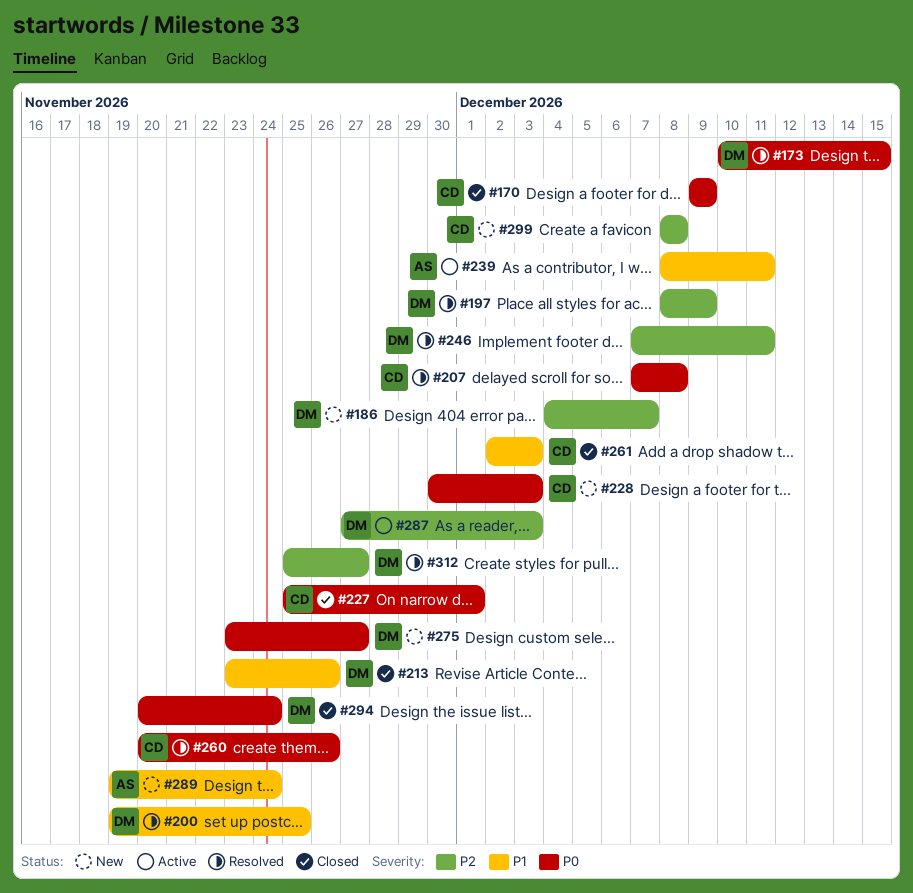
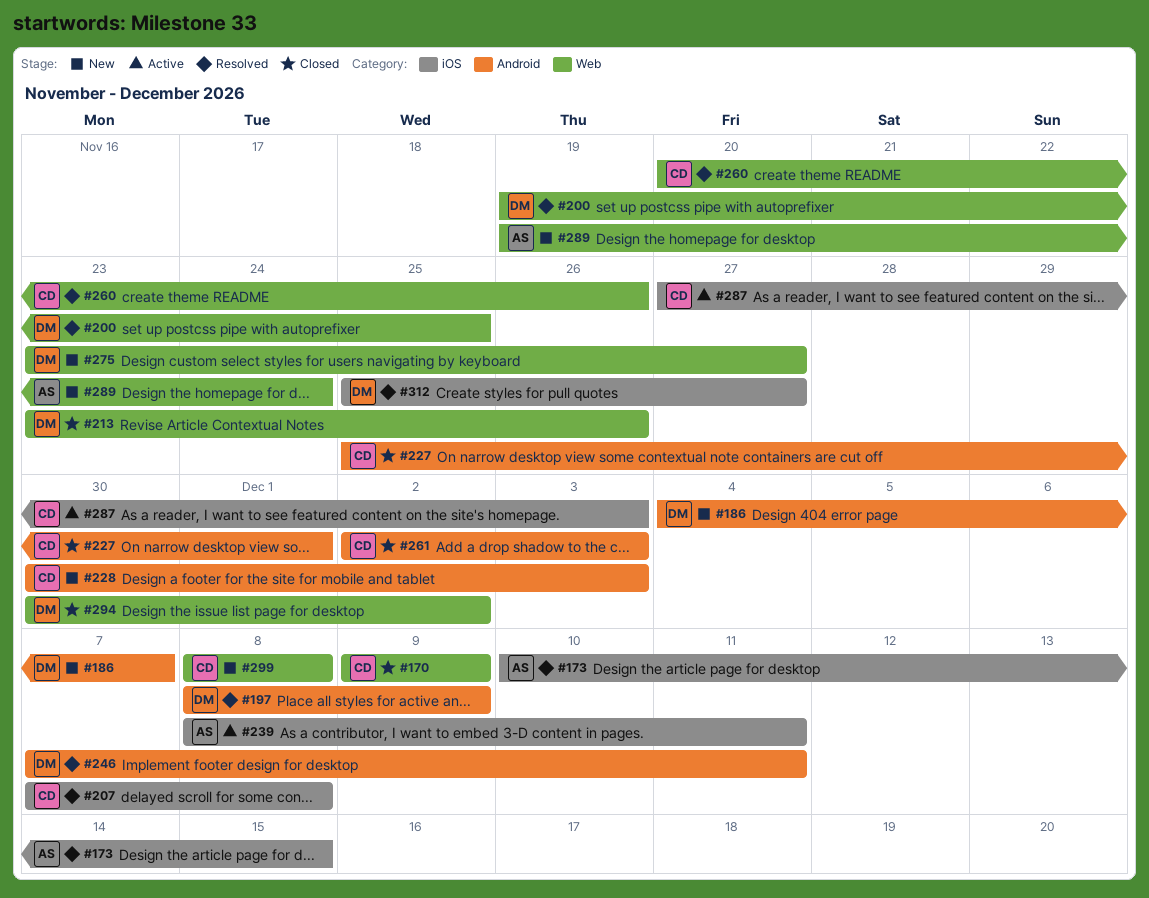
#173, owner: DM -> AS
#287, owner: DM -> CD
#294, start: Nov 20 -> Nov 30
#294, due: Nov 24 -> Dec 2

